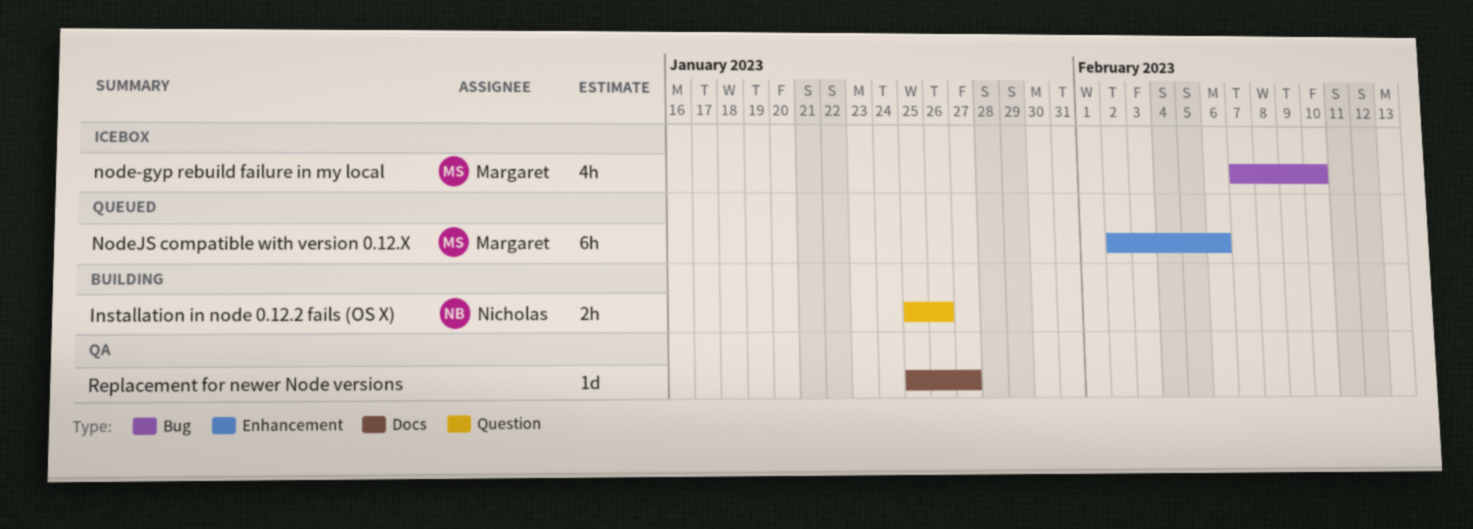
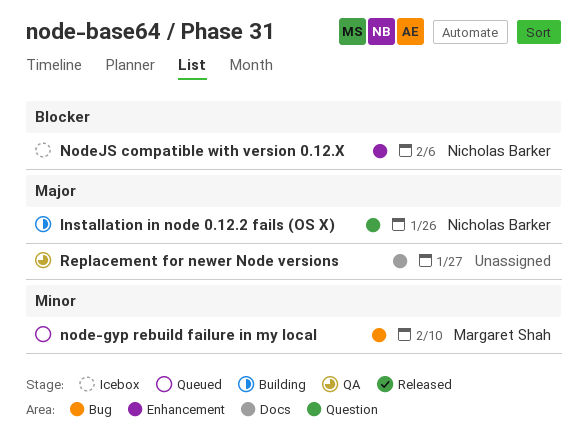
node-gyp rebuild failure in my local, status: Icebox -> Queued
NodeJS compatible with version 0.12.X, status: Queued -> Icebox
NodeJS compatible with version 0.12.X, owner: Margaret Shah -> Nicholas Barker

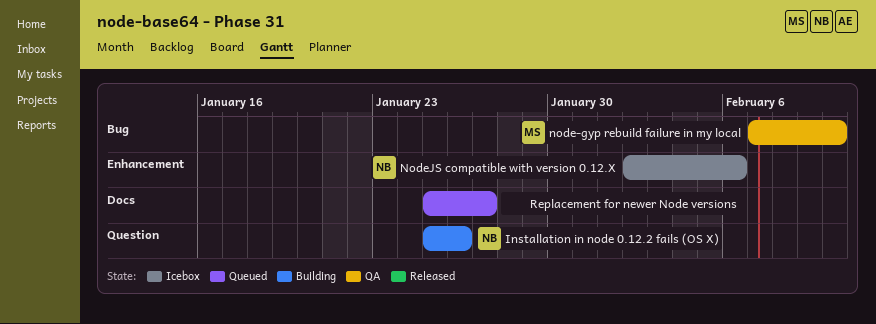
node-gyp rebuild failure in my local, status: Queued -> QA
Replacement for newer Node versions, status: QA -> Queued

